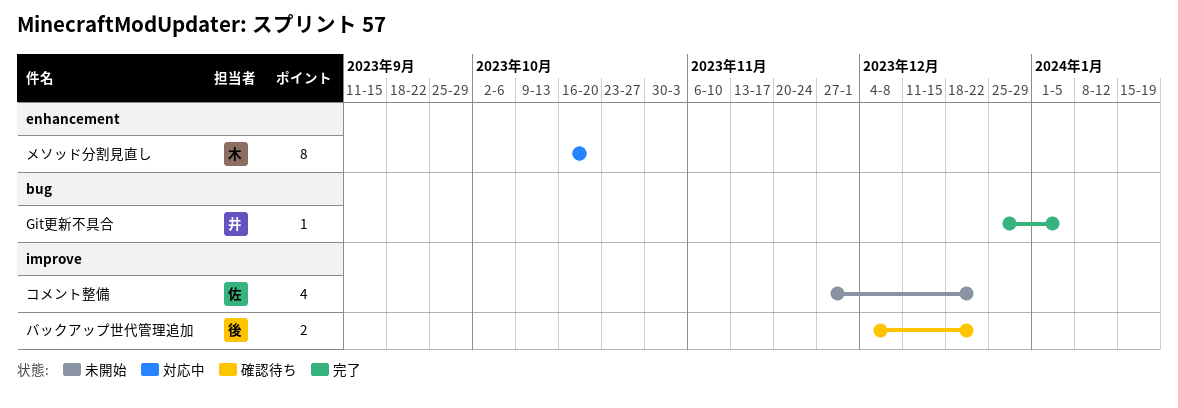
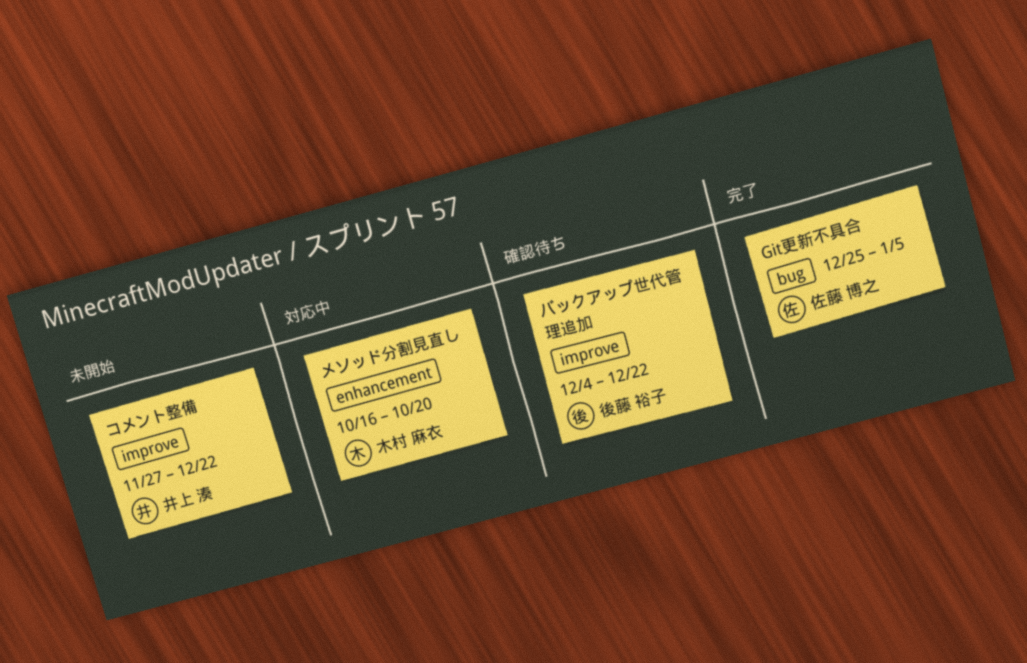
Git更新不具合, owner: 井上 湊 -> 佐藤 博之
コメント整備, owner: 佐藤 博之 -> 井上 湊

